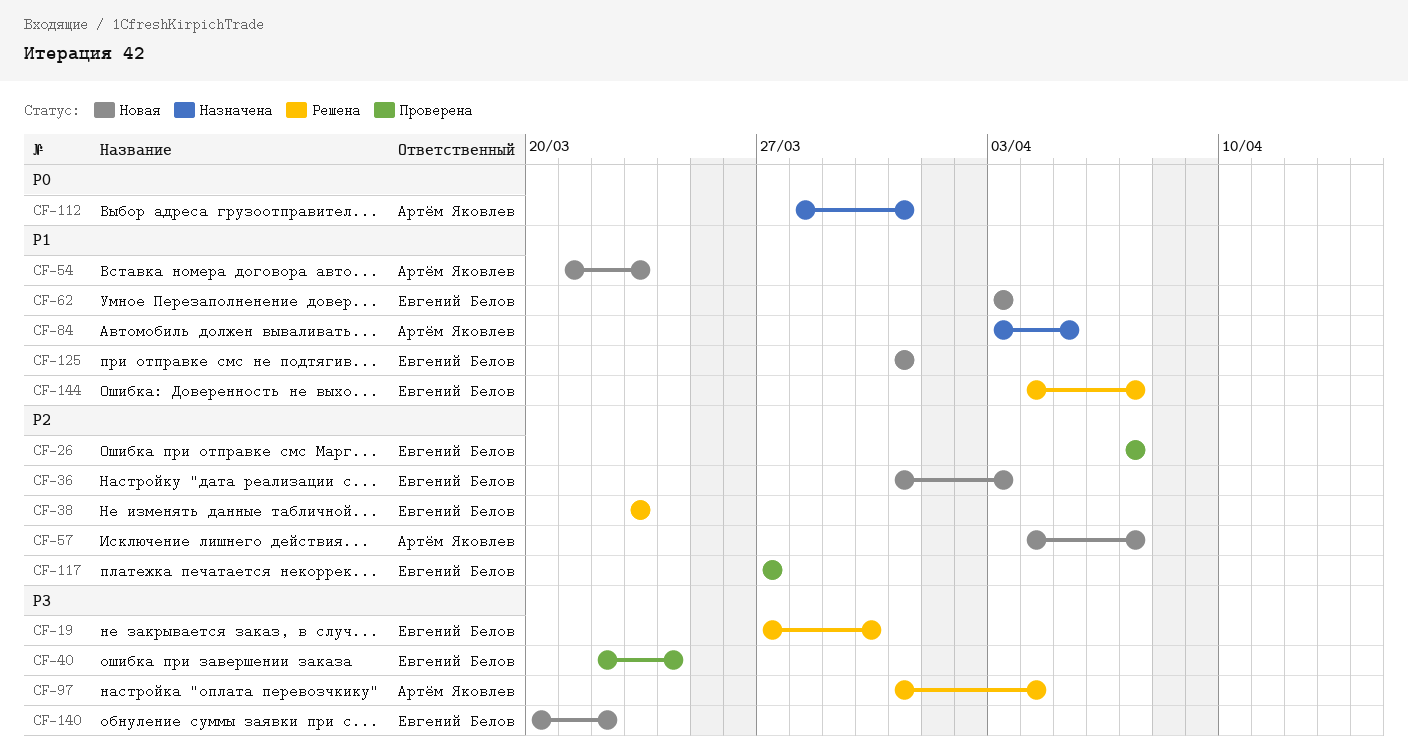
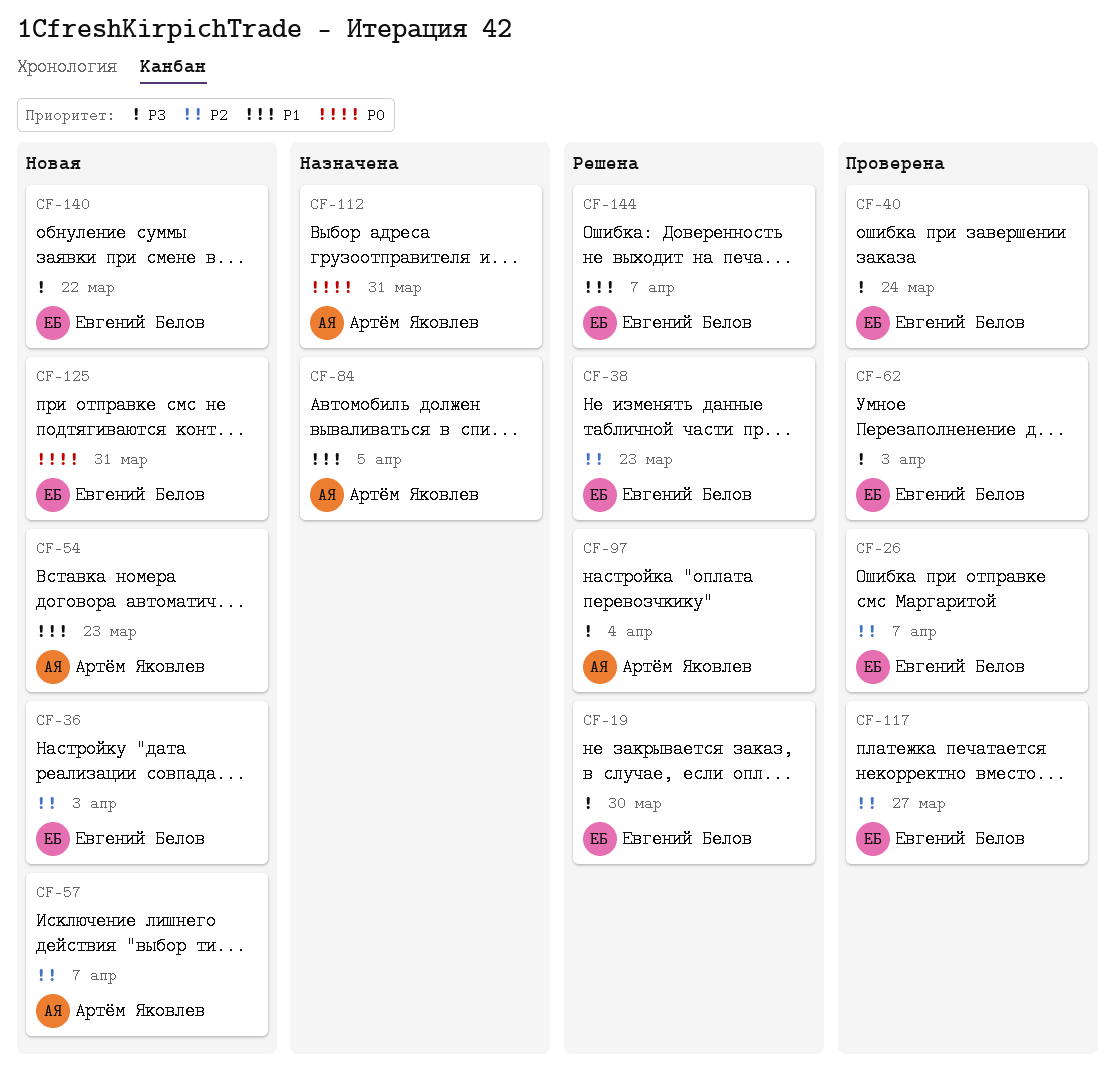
CF-62, status: Новая -> Проверена
CF-62, priority: P1 -> P3
CF-125, priority: P1 -> P0

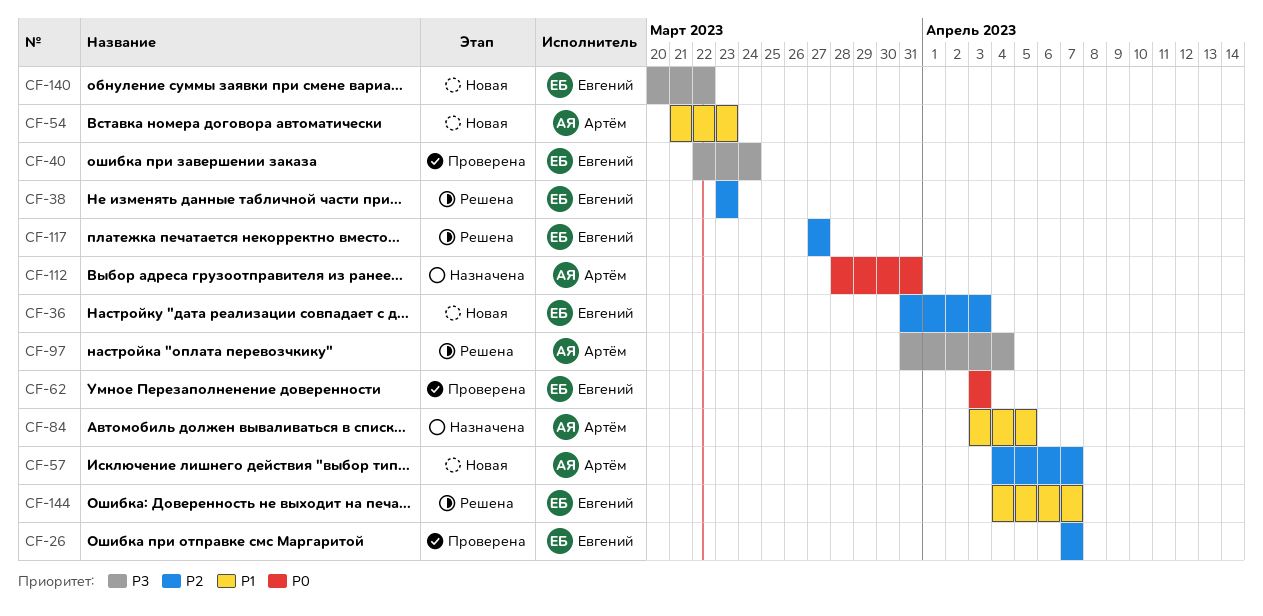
CF-19: present -> none
CF-62, priority: P3 -> P0
CF-117, status: Проверена -> Решена
CF-125: present -> none

